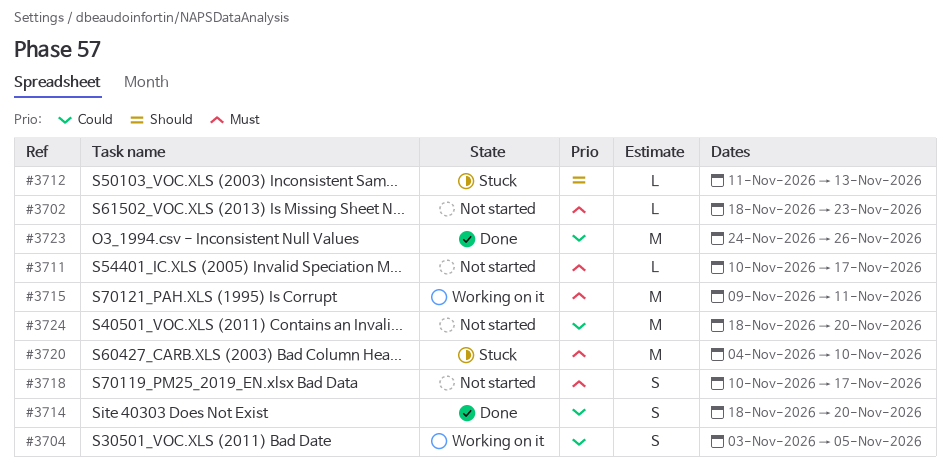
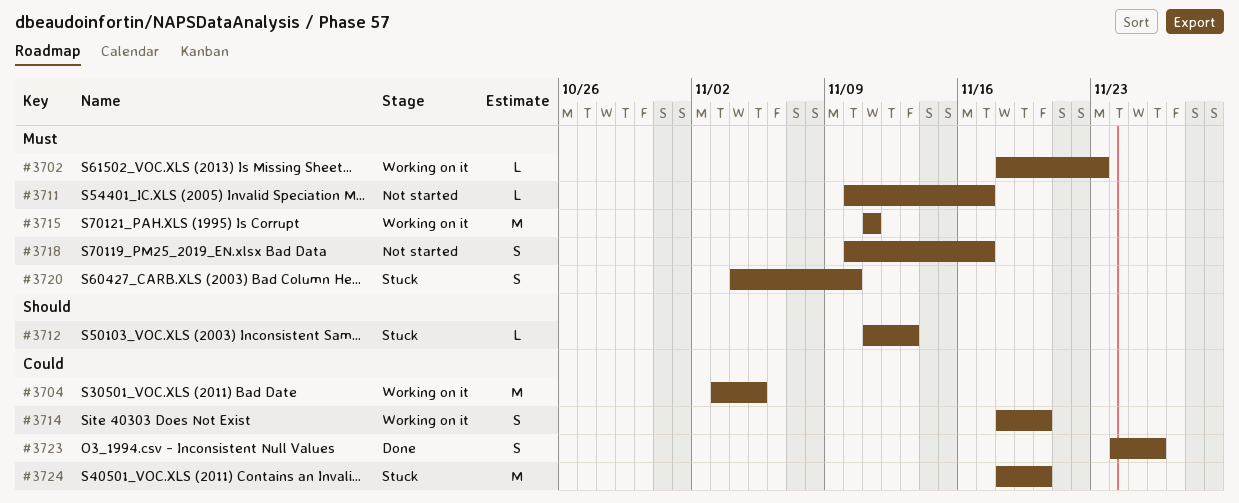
#3702, status: Not started -> Working on it
#3704, estimate: S -> M
#3714, status: Done -> Working on it
#3715, start: Nov 9 -> Nov 11
#3720, estimate: M -> S
#3723, estimate: M -> S
#3724, status: Not started -> Stuck

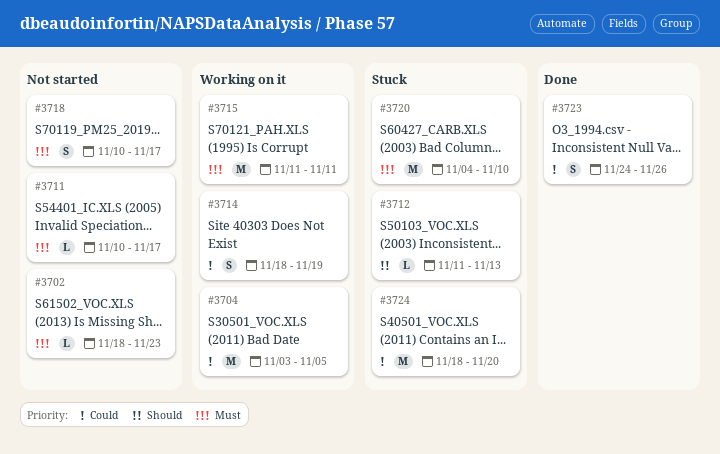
#3702, status: Working on it -> Not started
#3714, due: Nov 20 -> Nov 19
#3720, estimate: S -> M

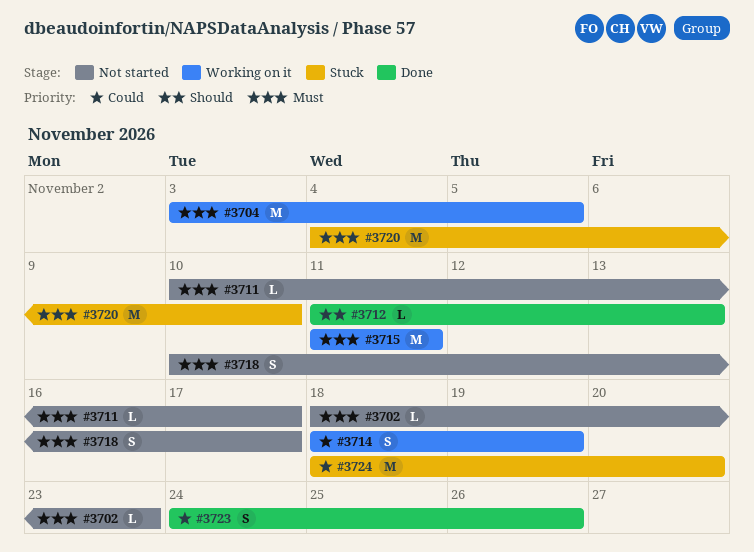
#3704, priority: Could -> Must
#3712, status: Stuck -> Done

